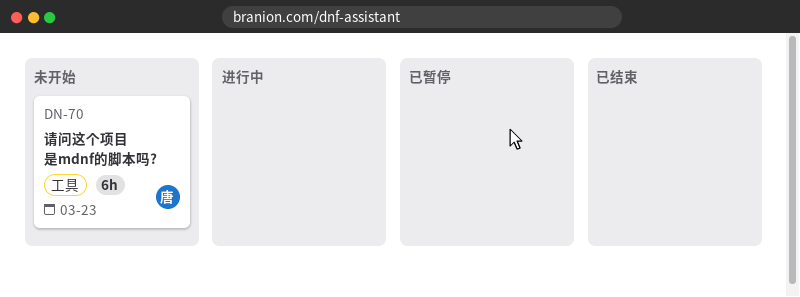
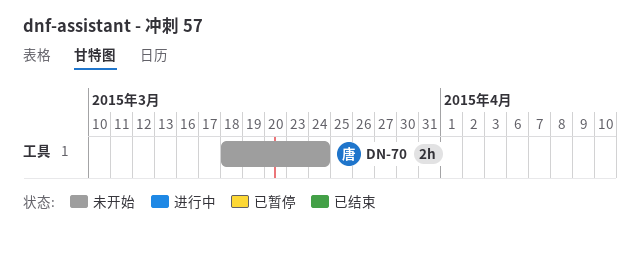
DN-70, estimate: 6h -> 2h
DN-70, due: Mar 23 -> Mar 24

